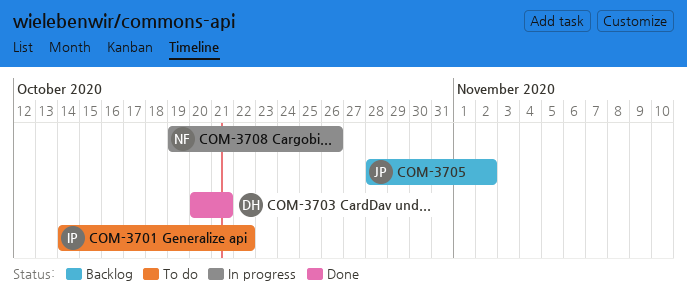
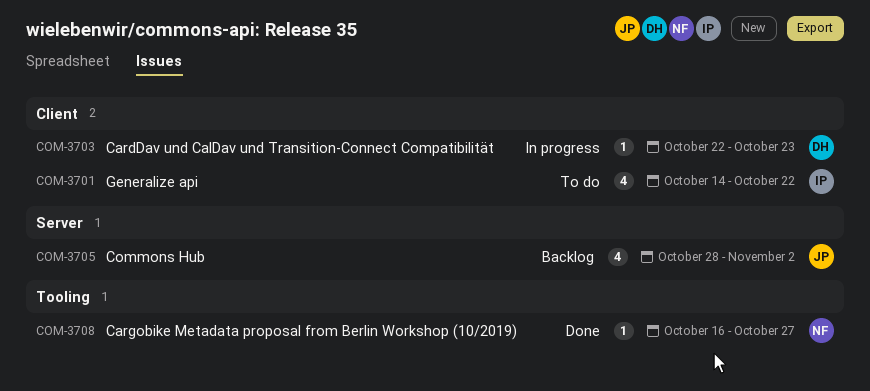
COM-3703, status: Done -> In progress
COM-3703, start: Oct 20 -> Oct 22
COM-3703, due: Oct 21 -> Oct 23
COM-3708, status: In progress -> Done
COM-3708, start: Oct 19 -> Oct 16
COM-3708, due: Oct 26 -> Oct 27

